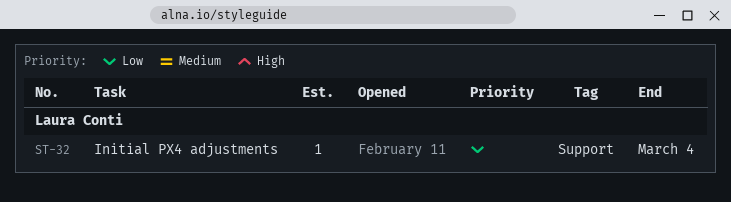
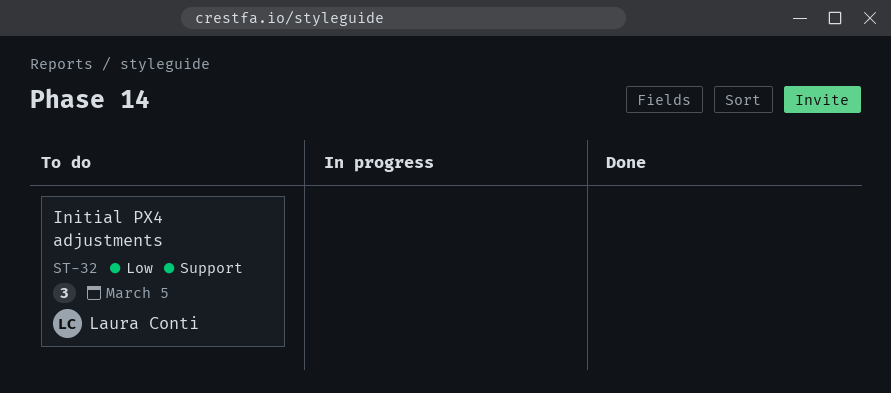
ST-32, estimate: 1 -> 3
ST-32, due: Mar 4 -> Mar 5

